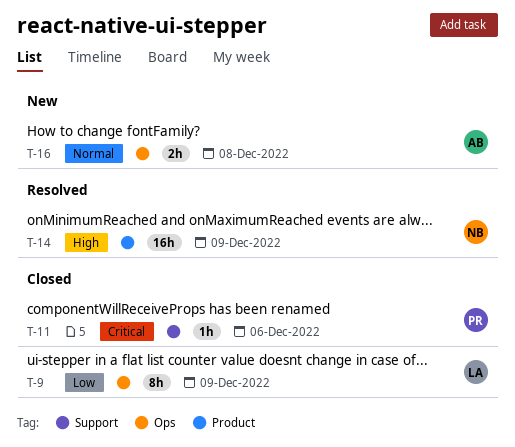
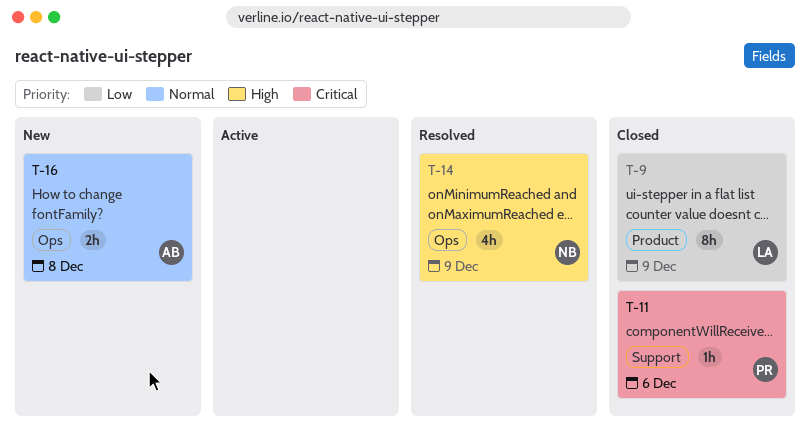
T-9, label: Ops -> Product
T-14, label: Product -> Ops
T-14, estimate: 16h -> 4h

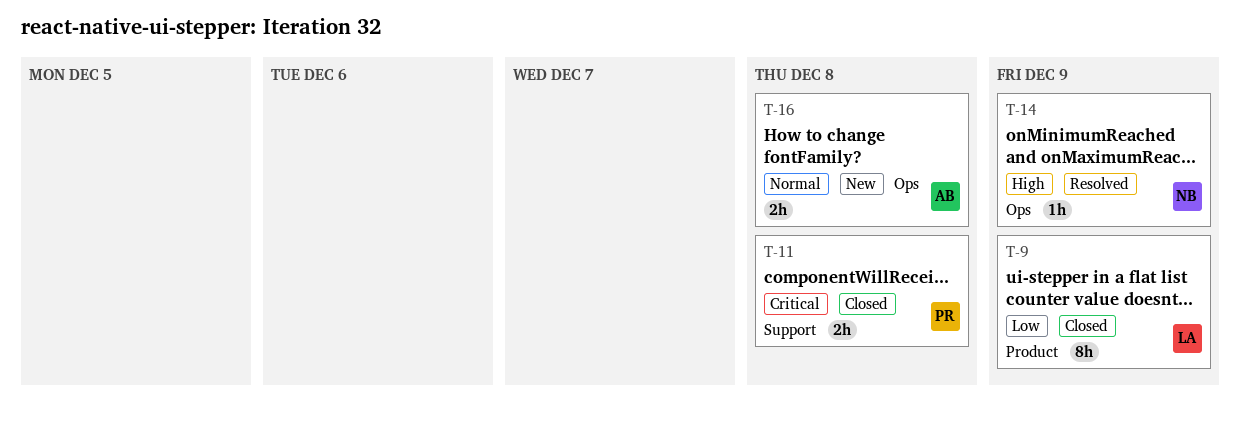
T-11, estimate: 1h -> 2h
T-11, due: Dec 6 -> Dec 8
T-14, estimate: 4h -> 1h

